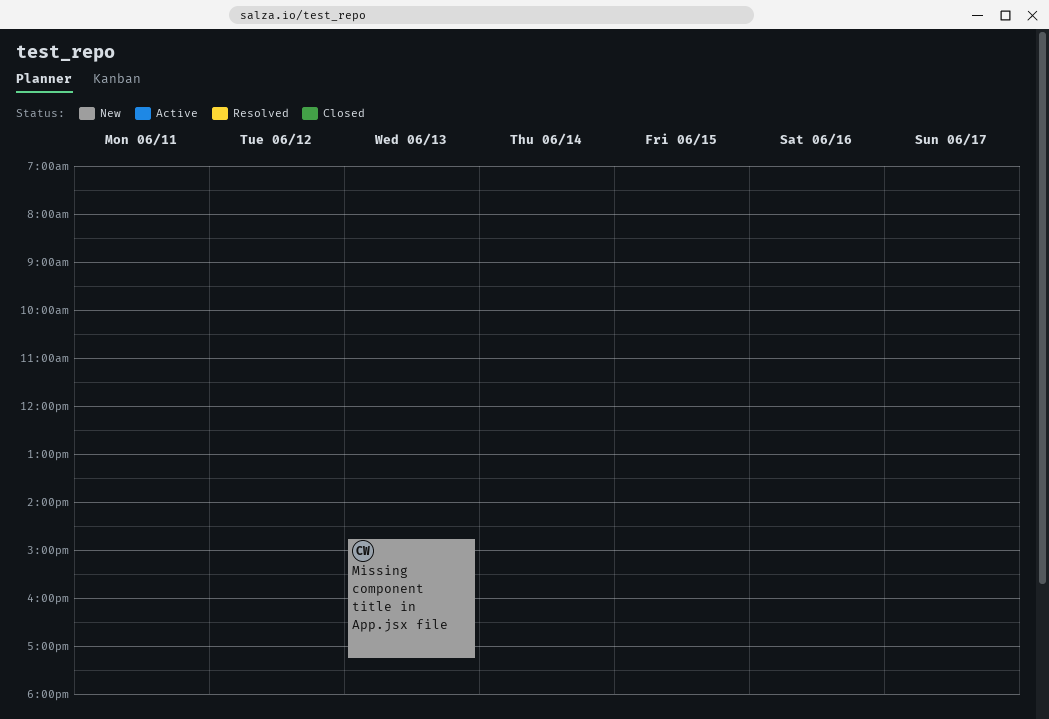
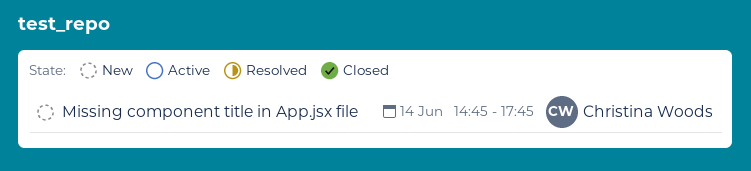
Missing component title in App.jsx file, day: Jun 13 -> Jun 14
Missing component title in App.jsx file, ends: 17:15 -> 17:45

